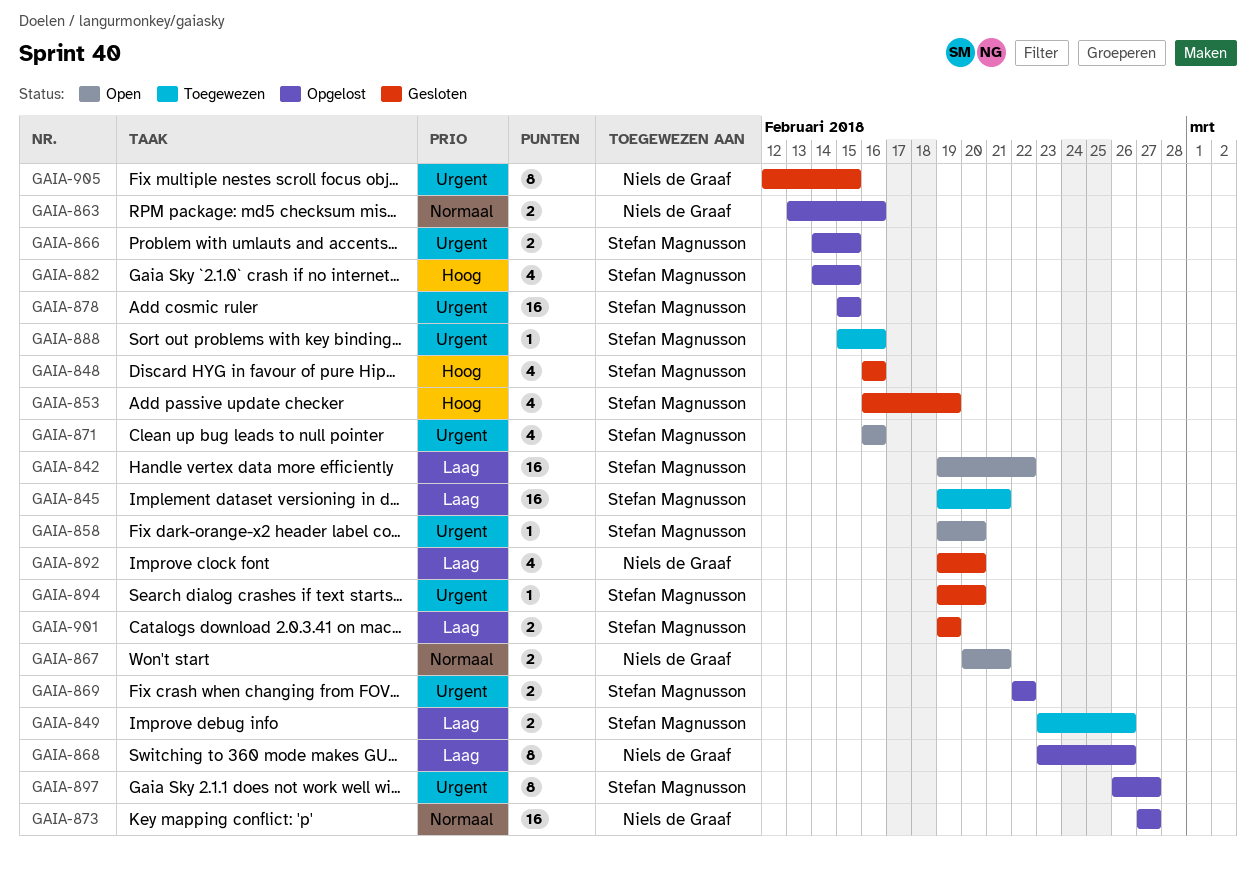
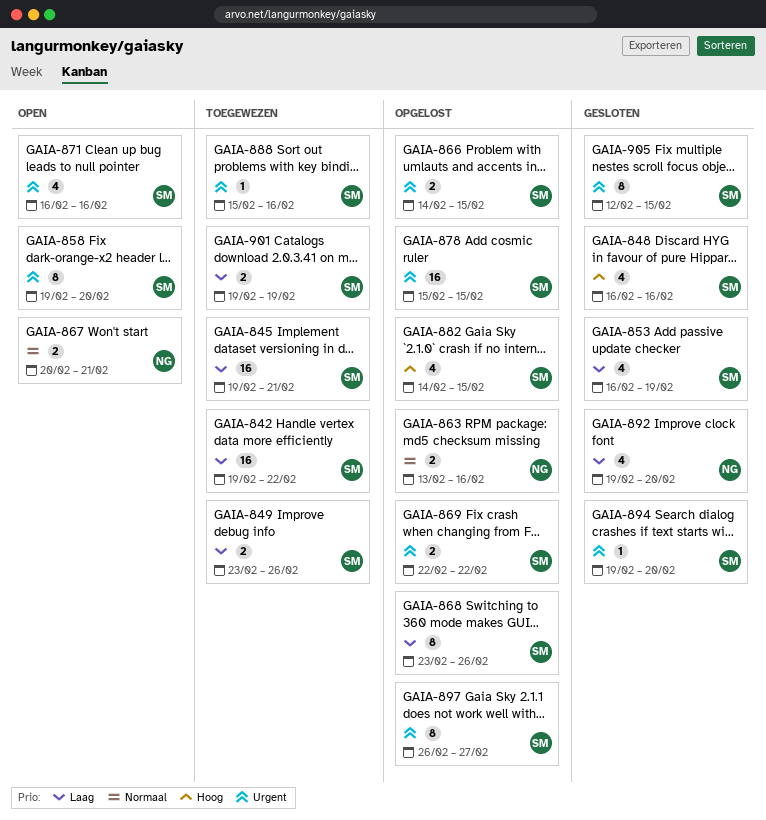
GAIA-842, status: Open -> Toegewezen
GAIA-853, priority: Hoog -> Laag
GAIA-858, estimate: 1 -> 8
GAIA-868, owner: Niels de Graaf -> Stefan Magnusson
GAIA-873: present -> none
GAIA-901, status: Gesloten -> Toegewezen
GAIA-905, owner: Niels de Graaf -> Stefan Magnusson

